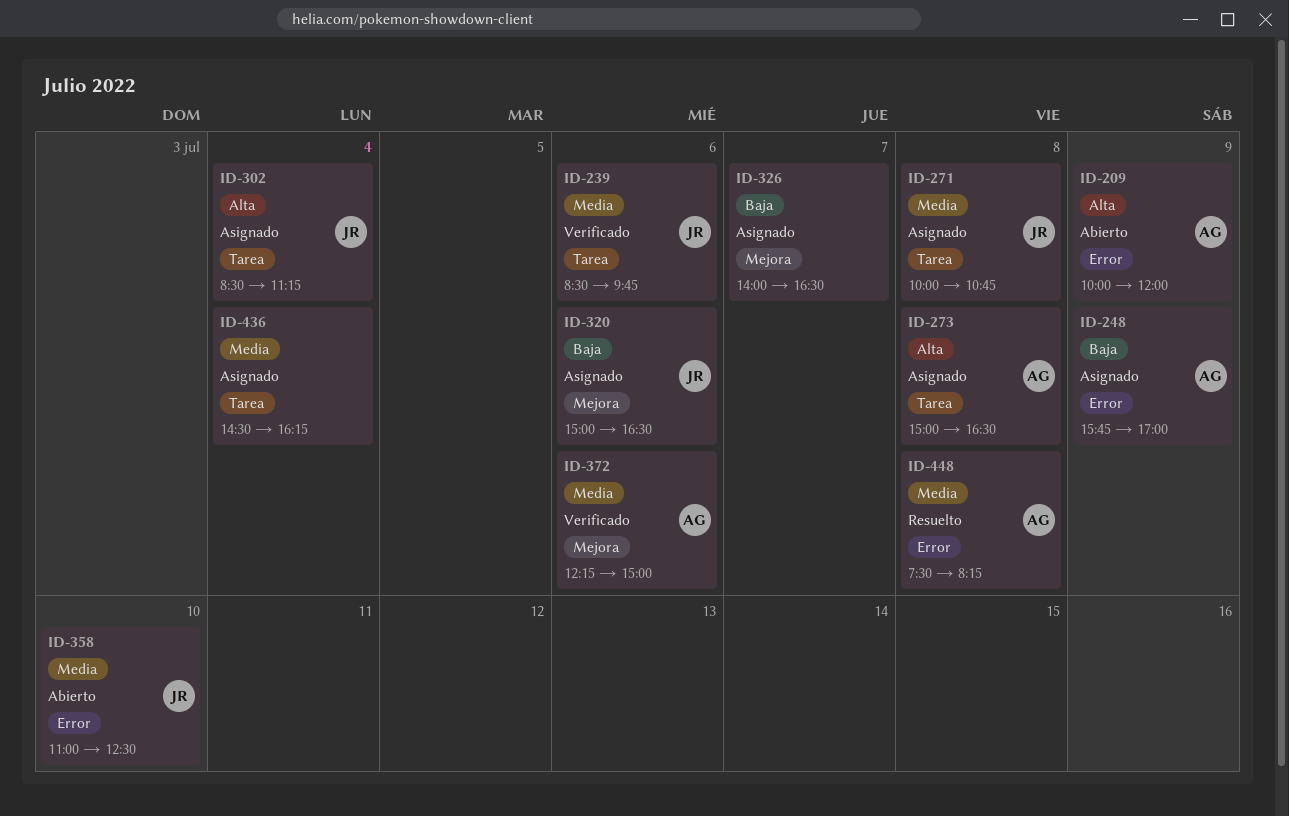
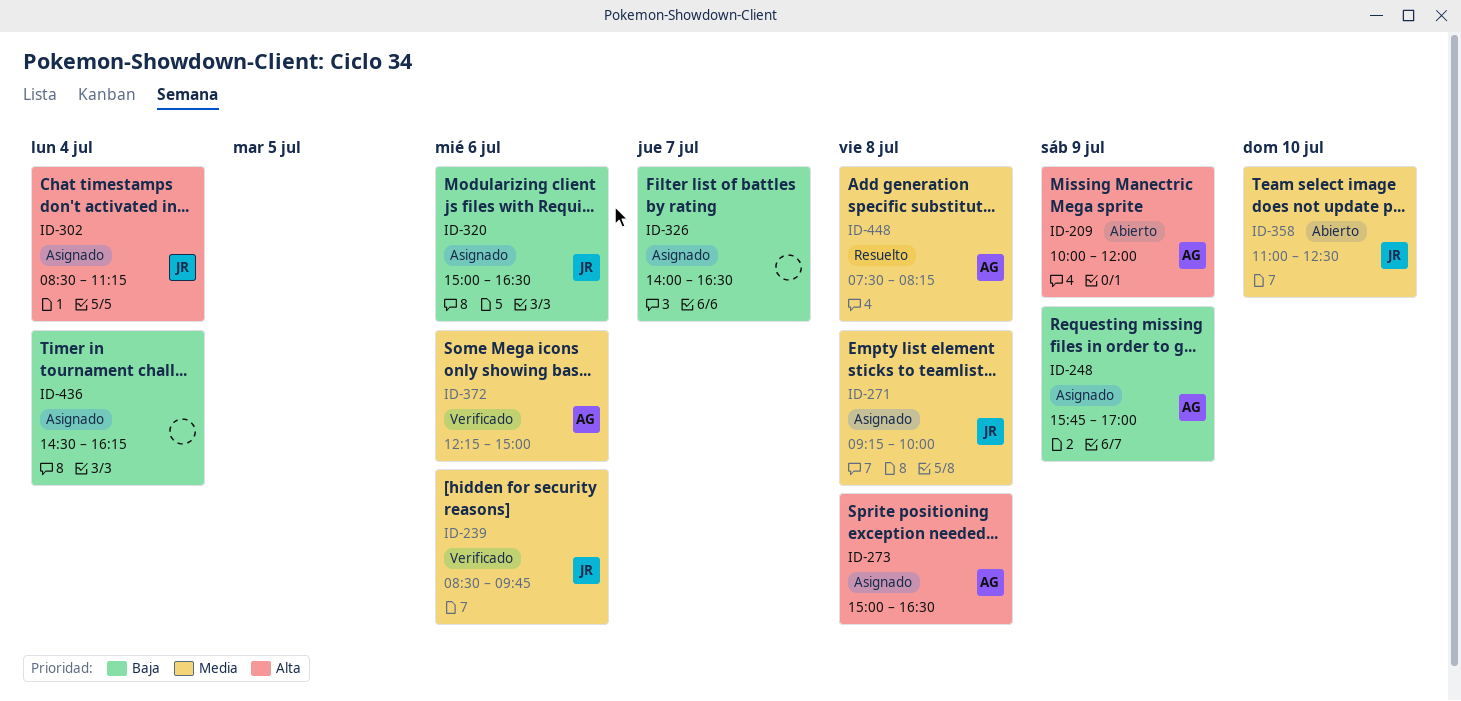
ID-271, begins: 10:00 -> 09:15
ID-271, ends: 10:45 -> 10:00
ID-436, priority: Media -> Baja

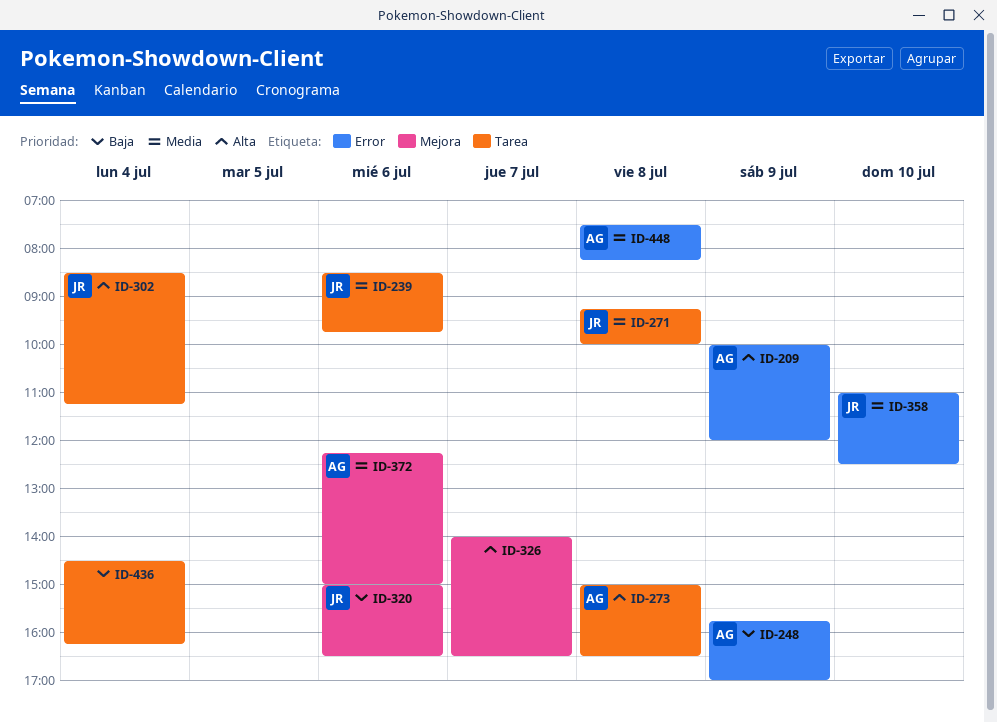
ID-326, priority: Baja -> Alta

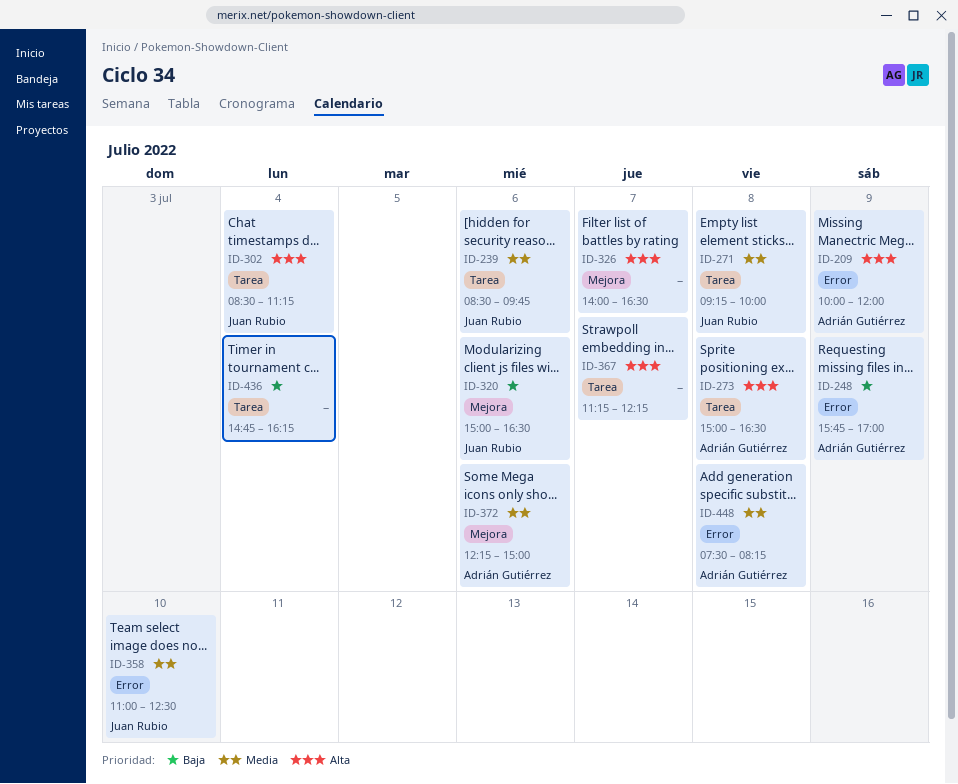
ID-367: none -> present
ID-436, begins: 14:30 -> 14:45

